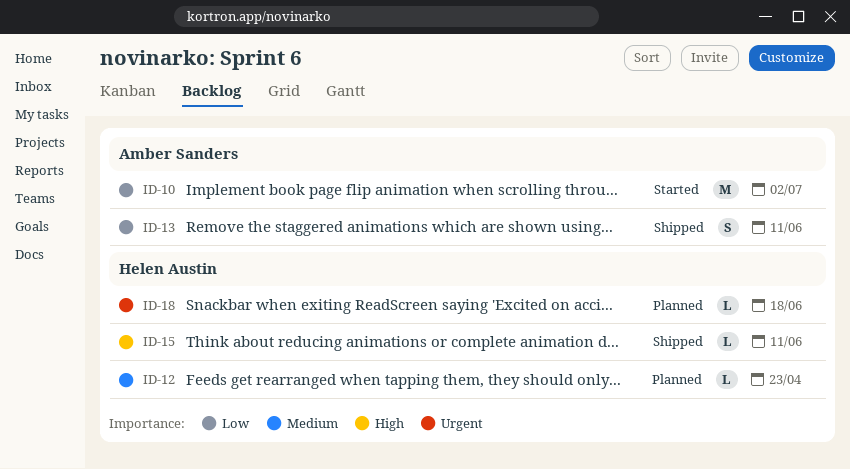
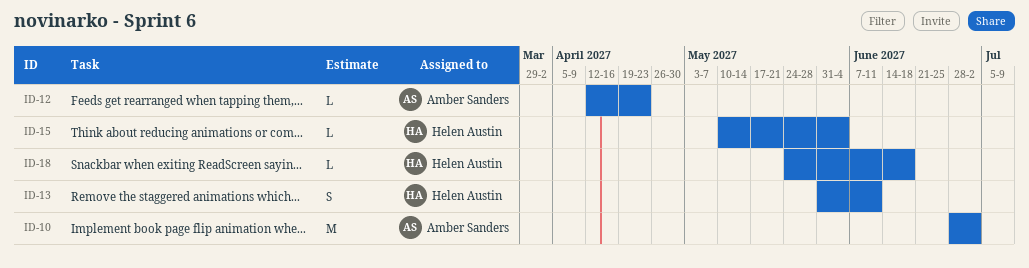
ID-12, owner: Helen Austin -> Amber Sanders
ID-13, owner: Amber Sanders -> Helen Austin
ID-15, due: Jun 11 -> Jun 4

